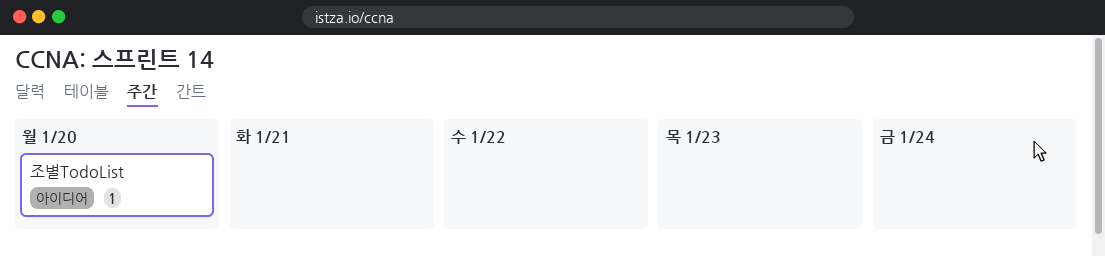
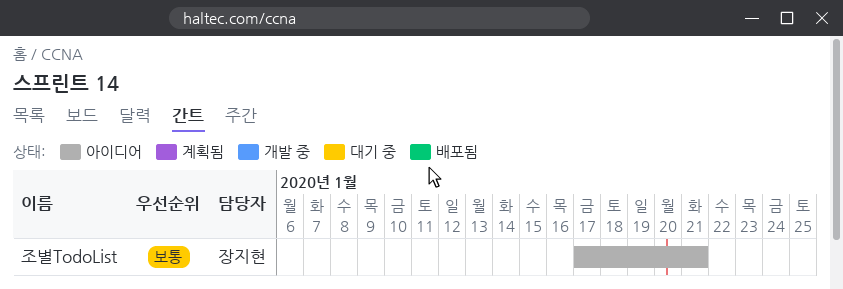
조별TodoList, due: Jan 20 -> Jan 21

